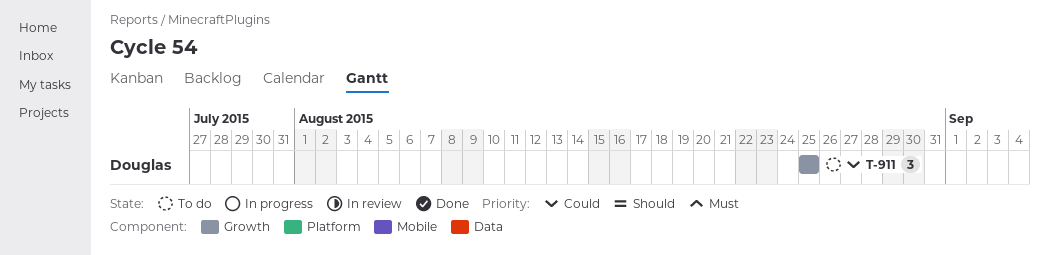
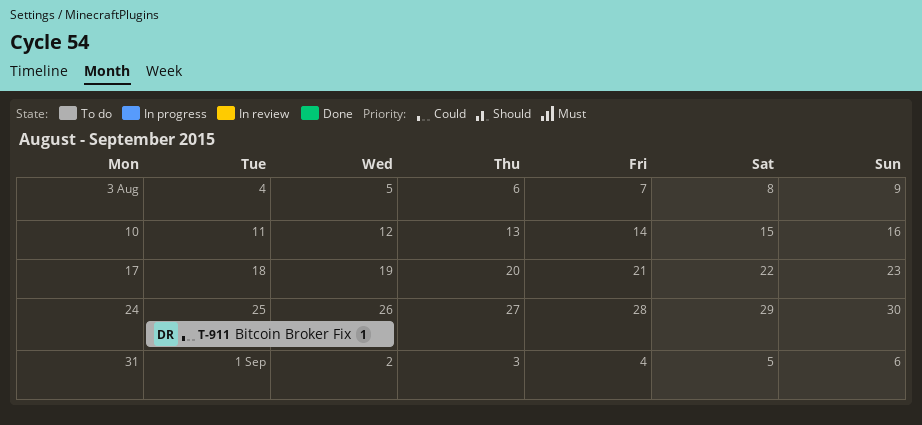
T-911, estimate: 3 -> 1
T-911, due: Aug 25 -> Aug 26

